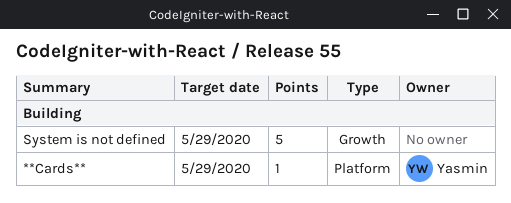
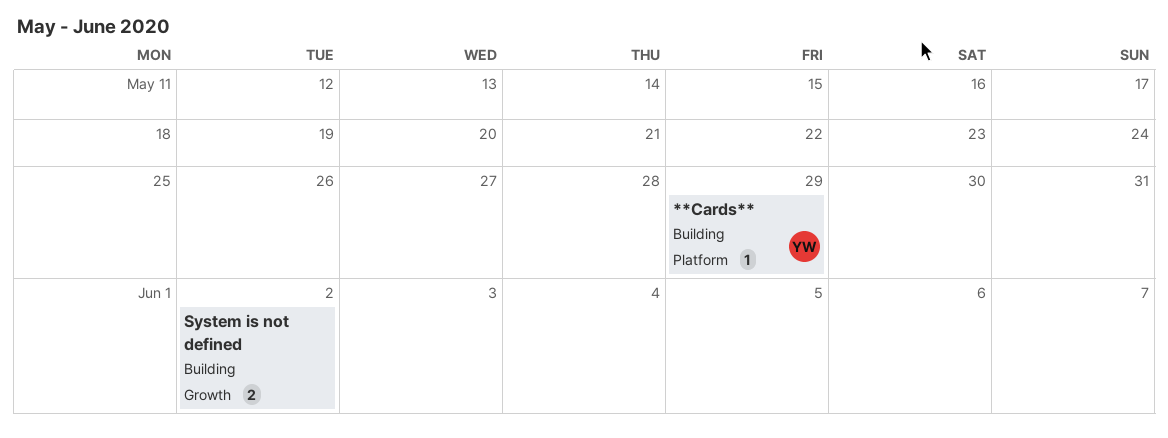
System is not defined, estimate: 5 -> 2
System is not defined, due: May 29 -> Jun 2

